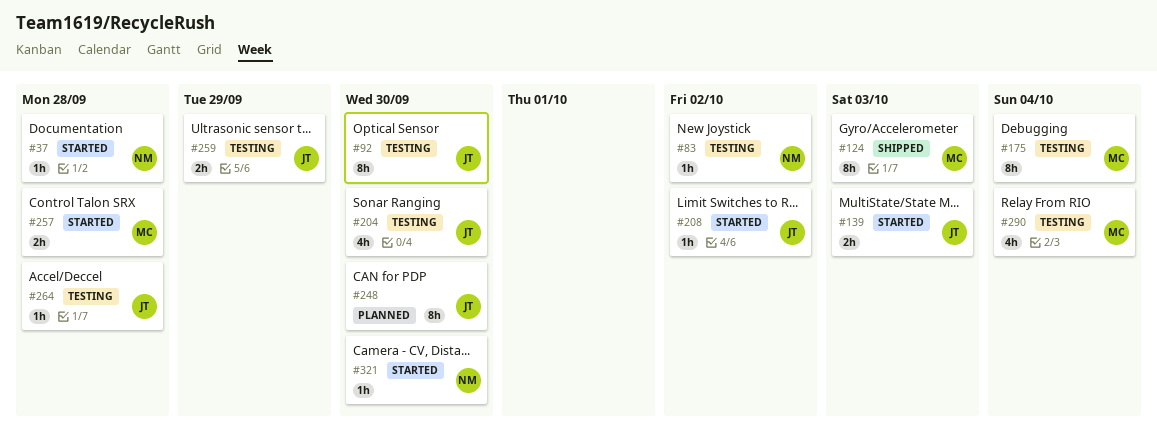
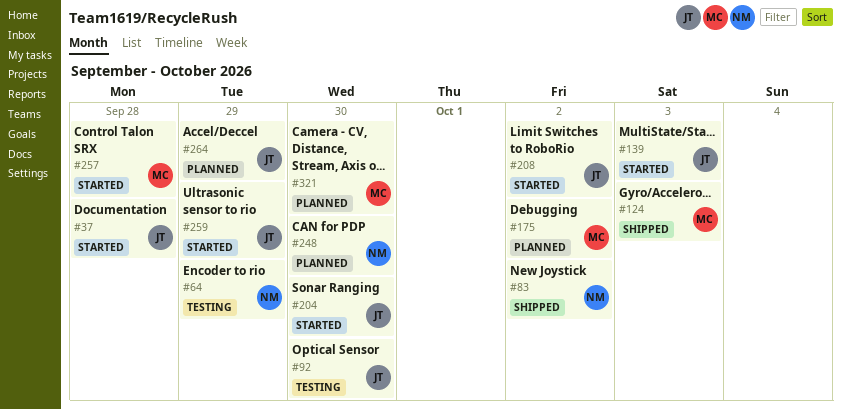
#37, owner: NM -> JT
#64: none -> present
#83, status: Testing -> Shipped
#175, status: Testing -> Planned
#175, due: Oct 4 -> Oct 2
#204, status: Testing -> Started
#248, owner: JT -> NM
#259, status: Testing -> Started
#264, status: Testing -> Planned
#264, due: Sep 28 -> Sep 29
#290: present -> none
#321, status: Started -> Planned
#321, owner: NM -> MC

